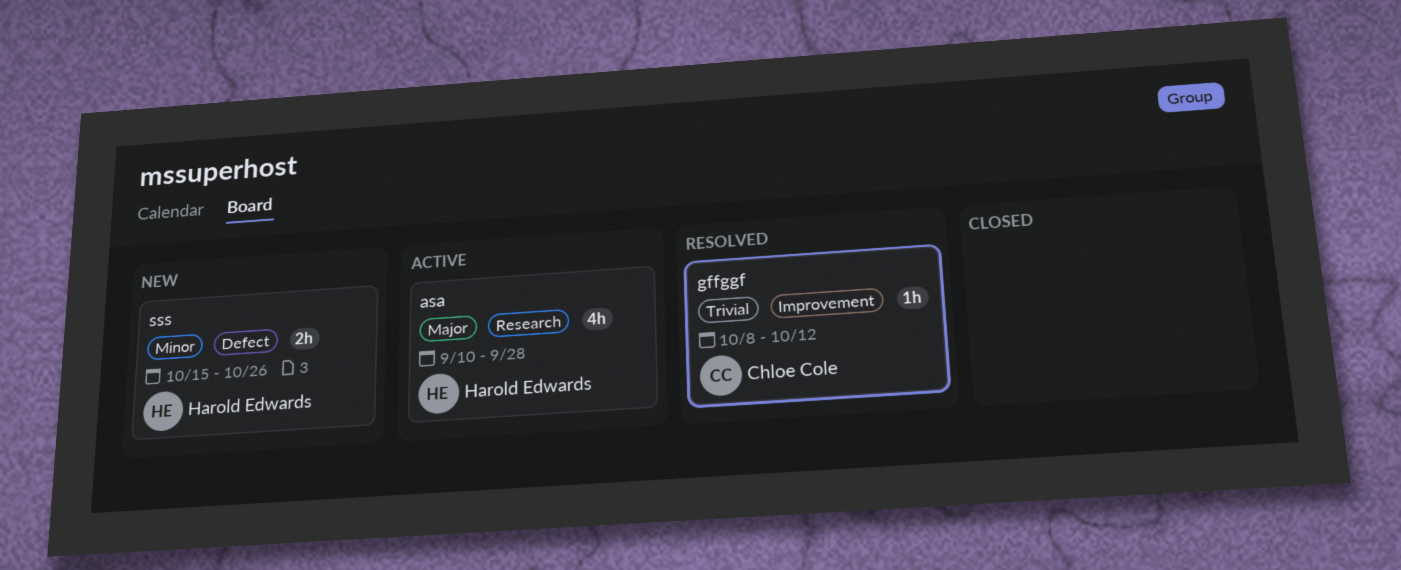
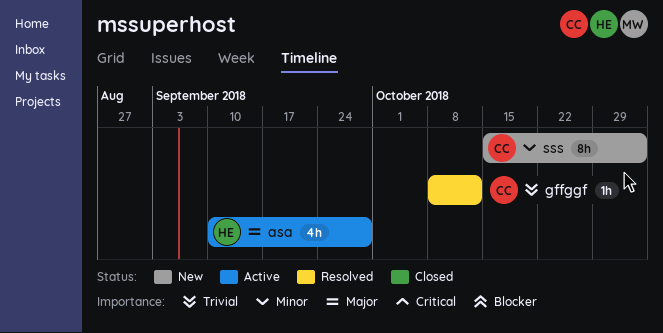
sss, owner: Harold Edwards -> Chloe Cole
sss, estimate: 2h -> 8h
sss, due: Oct 26 -> Nov 2

